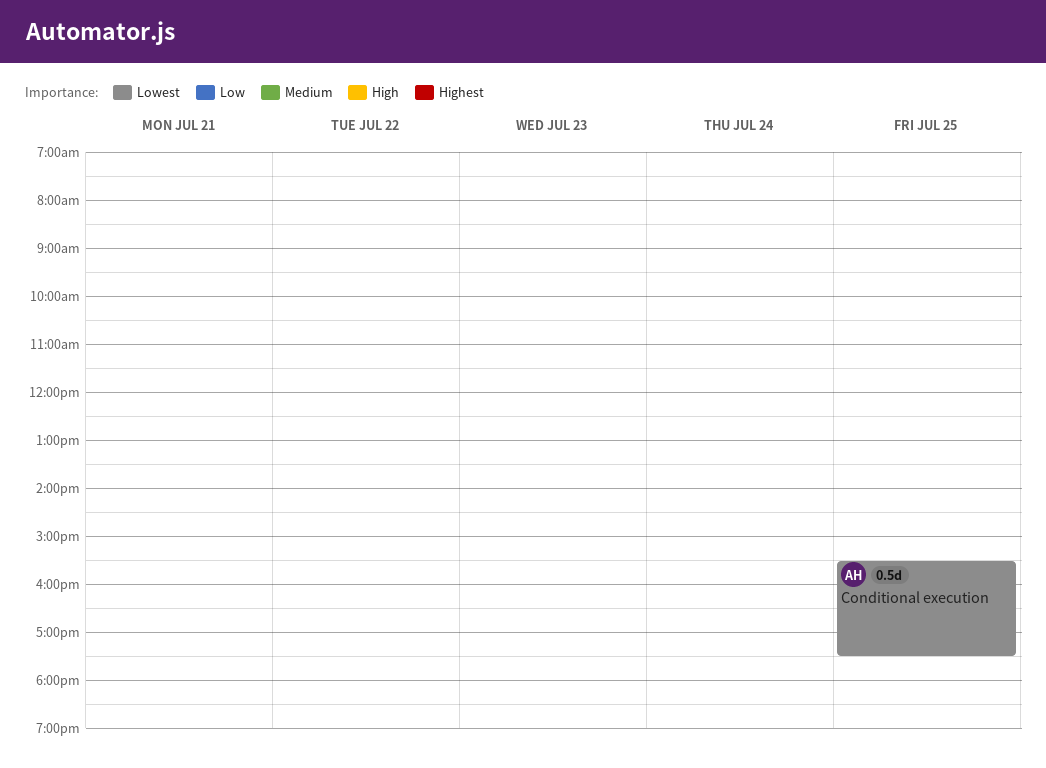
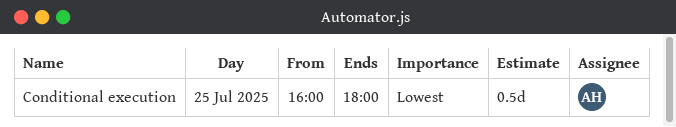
Conditional execution, begins: 15:30 -> 16:00
Conditional execution, ends: 17:30 -> 18:00

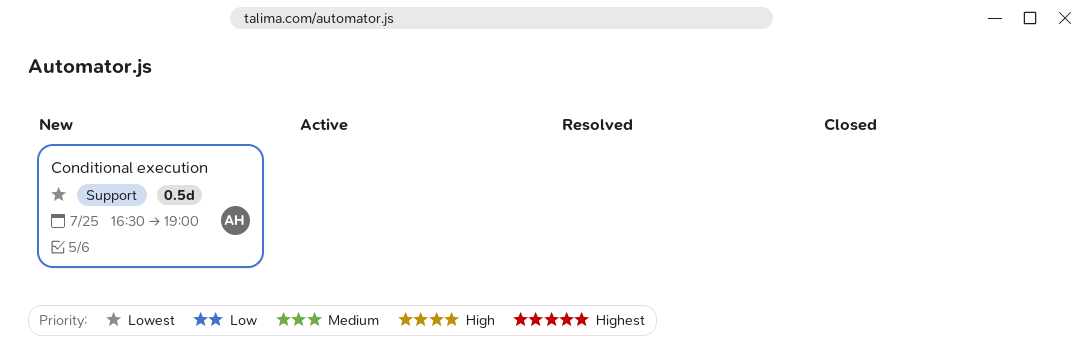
Conditional execution, begins: 16:00 -> 16:30
Conditional execution, ends: 18:00 -> 19:00

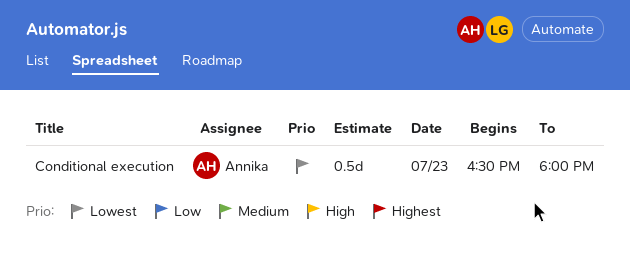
Conditional execution, day: Jul 25 -> Jul 23
Conditional execution, ends: 19:00 -> 18:00

